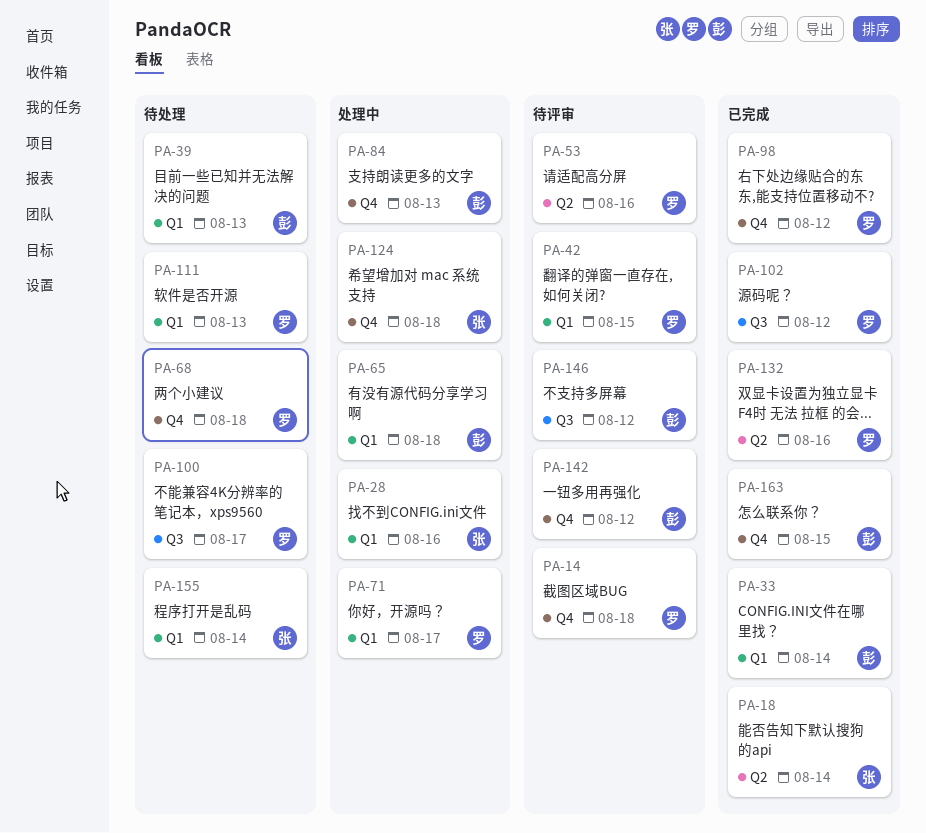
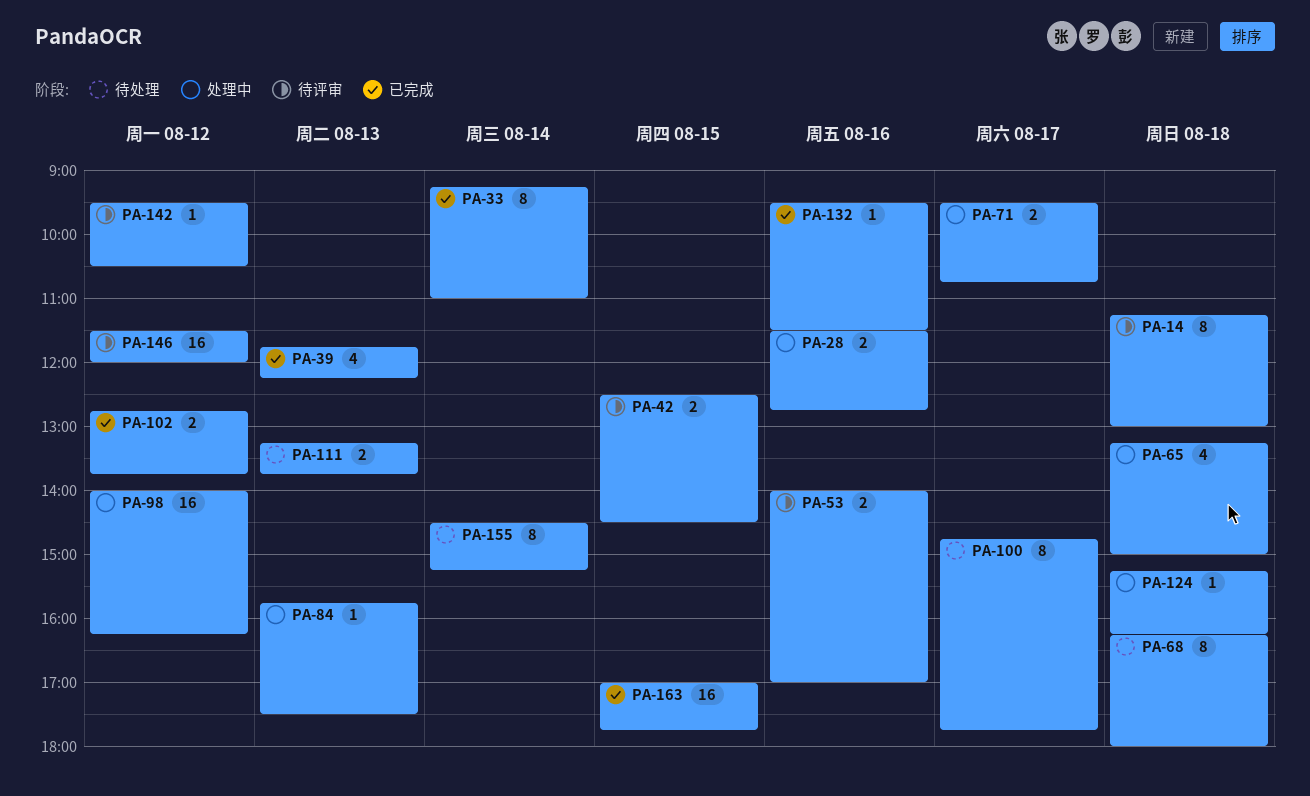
PA-18: present -> none
PA-39, status: 待处理 -> 已完成
PA-98, status: 已完成 -> 处理中

